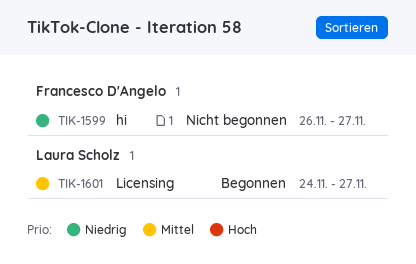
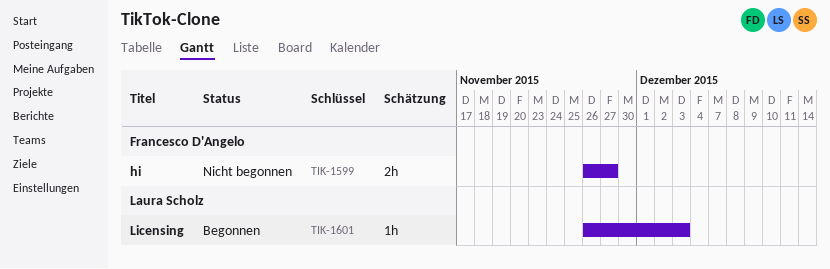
TIK-1601, start: Nov 24 -> Nov 26
TIK-1601, due: Nov 27 -> Dec 3

